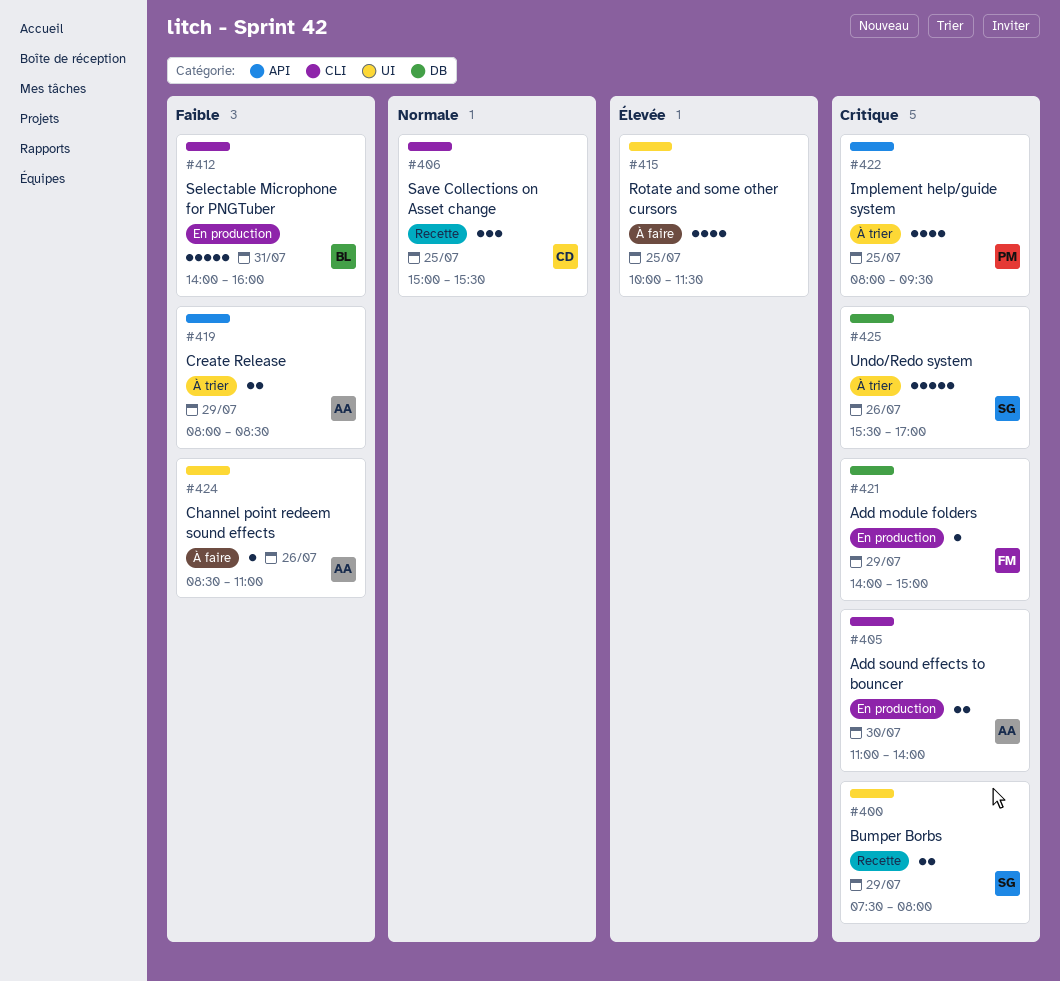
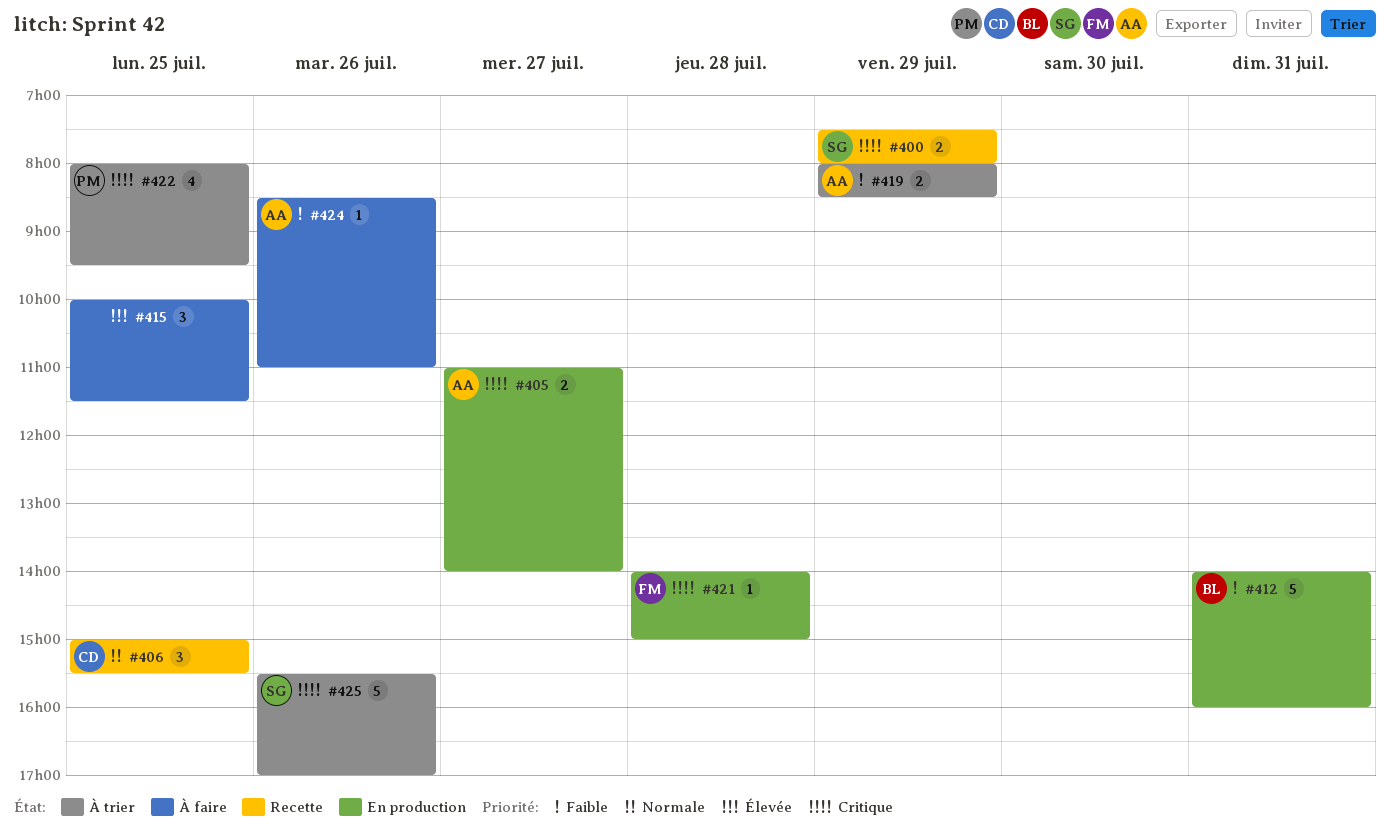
#405, day: Jul 30 -> Jul 27
#415, estimate: 4 -> 3
#421, day: Jul 29 -> Jul 28

